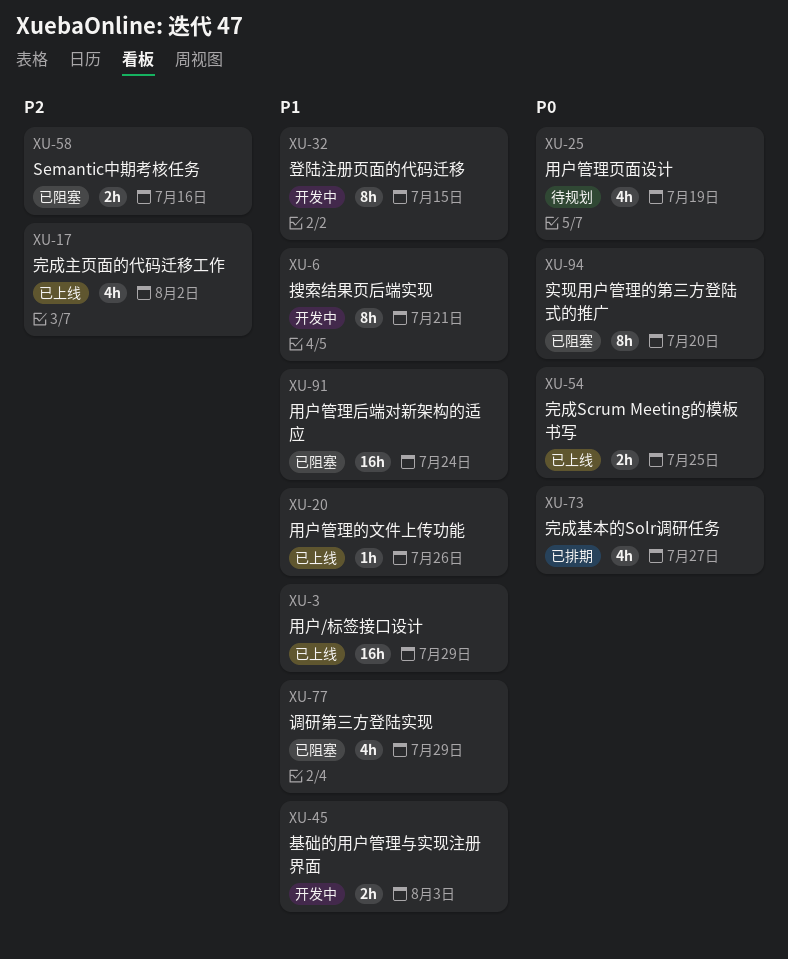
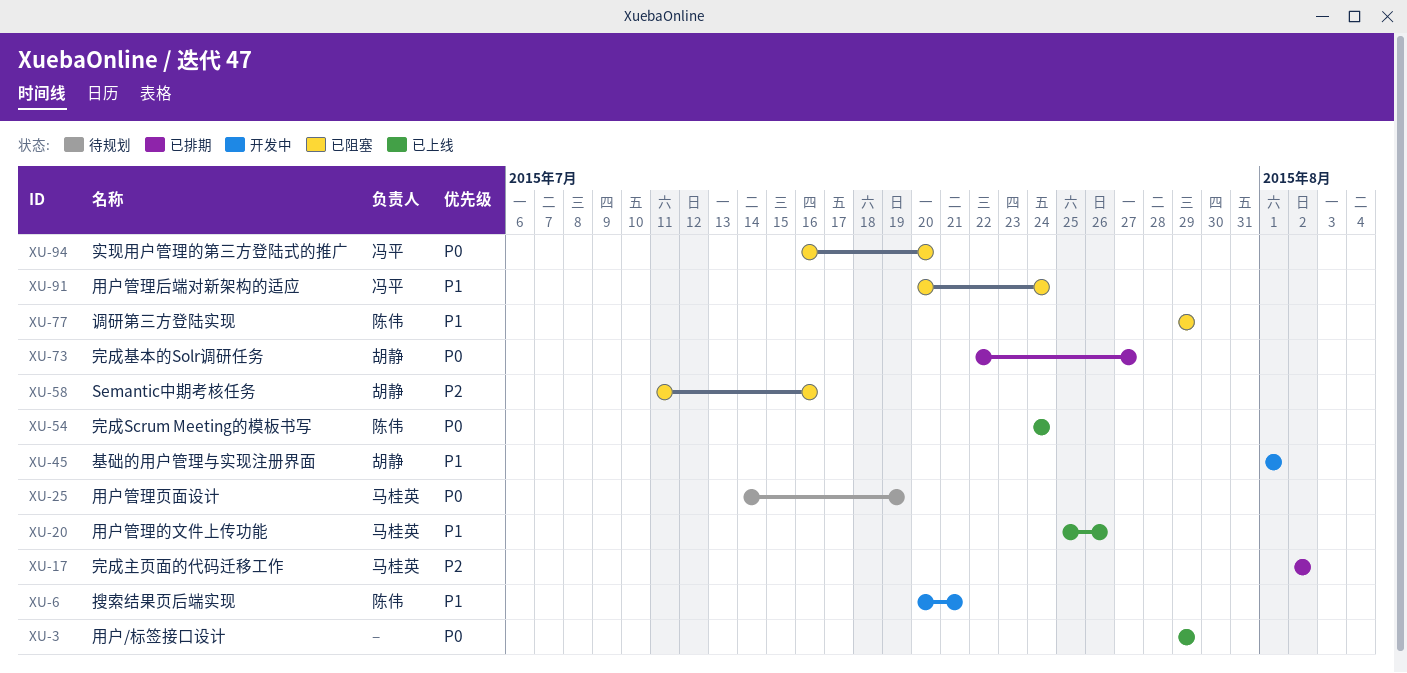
XU-3, priority: P1 -> P0
XU-17, status: 已上线 -> 已排期
XU-32: present -> none
XU-45, due: Aug 3 -> Aug 1
XU-54, due: Jul 25 -> Jul 24

